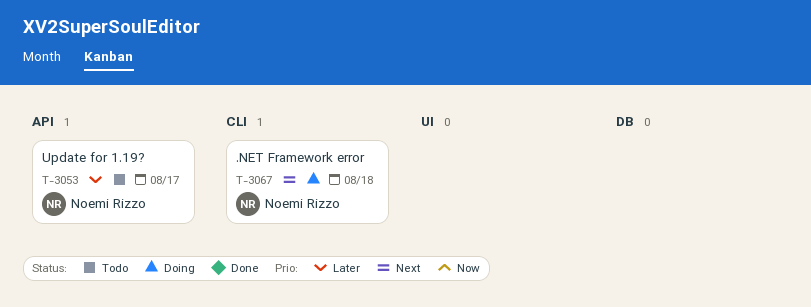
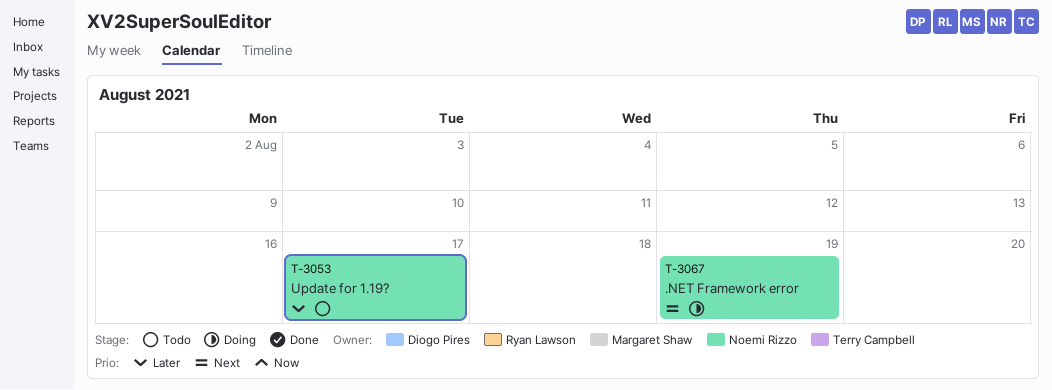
T-3067, due: Aug 18 -> Aug 19

